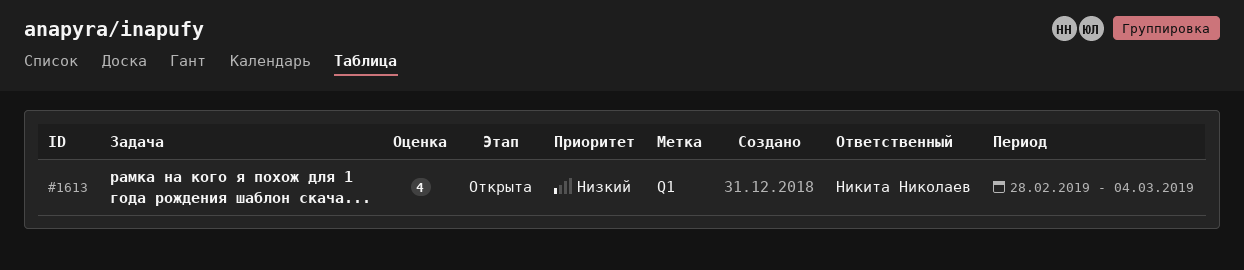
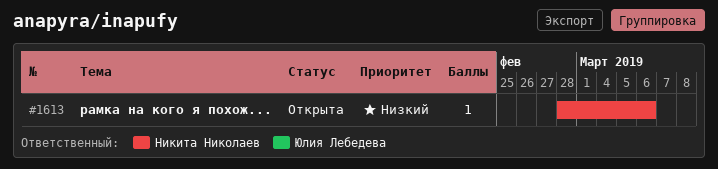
#1613, estimate: 4 -> 1
#1613, due: Mar 4 -> Mar 6

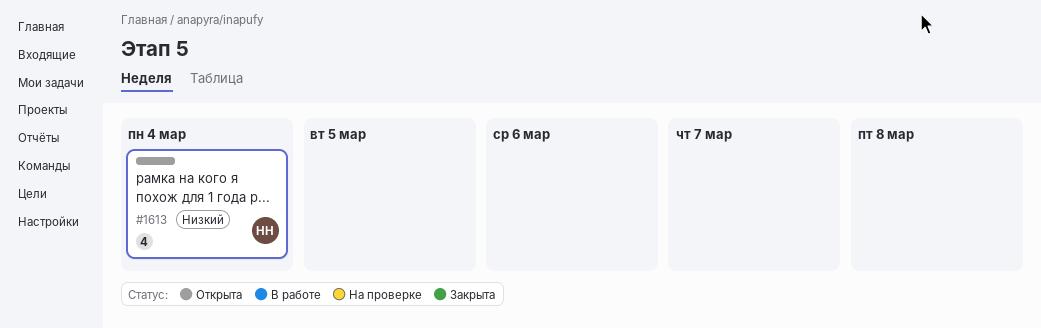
#1613, estimate: 1 -> 4
#1613, due: Mar 6 -> Mar 4

